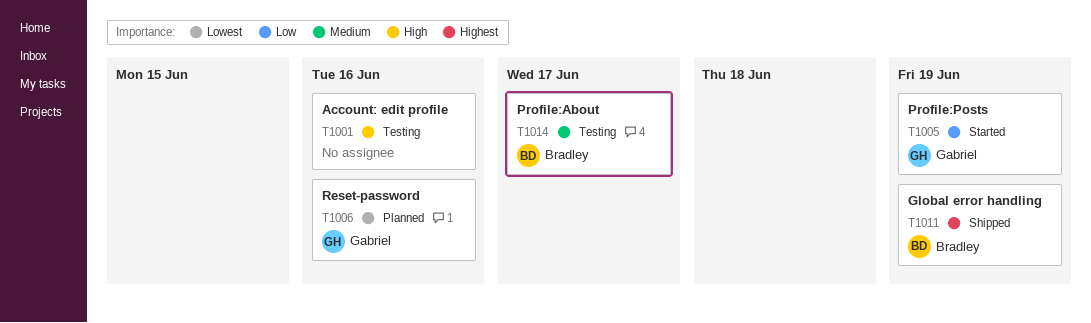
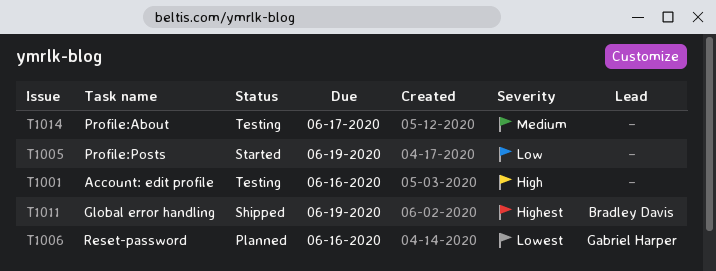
T1005, owner: Gabriel Harper -> none
T1014, owner: Bradley Davis -> none

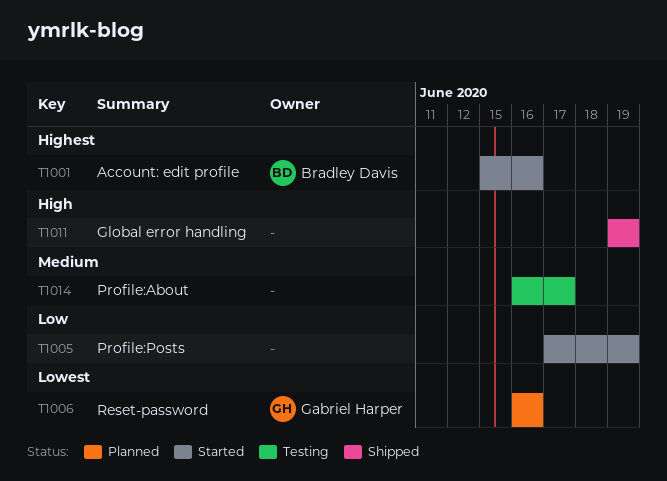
T1001, status: Testing -> Started
T1001, owner: none -> Bradley Davis
T1001, priority: High -> Highest
T1011, owner: Bradley Davis -> none
T1011, priority: Highest -> High

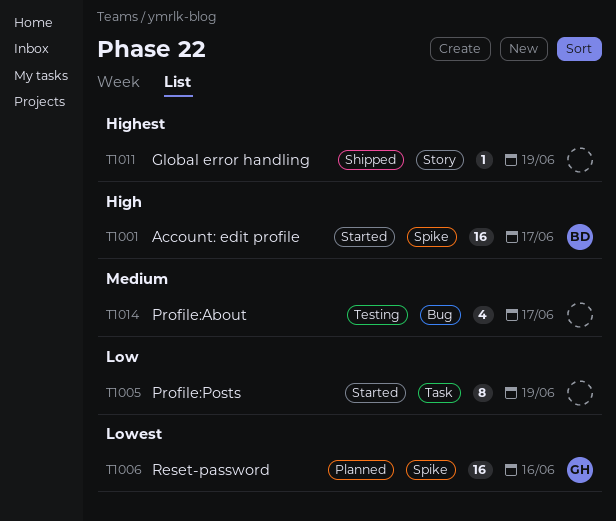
T1001, priority: Highest -> High
T1001, due: Jun 16 -> Jun 17
T1011, priority: High -> Highest

